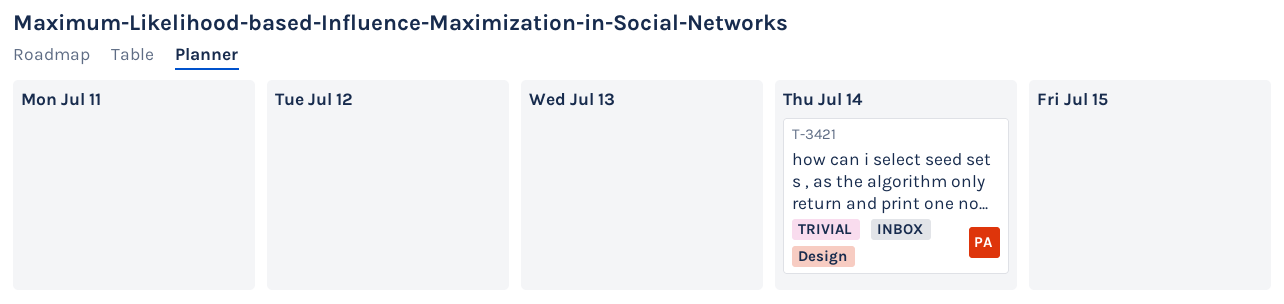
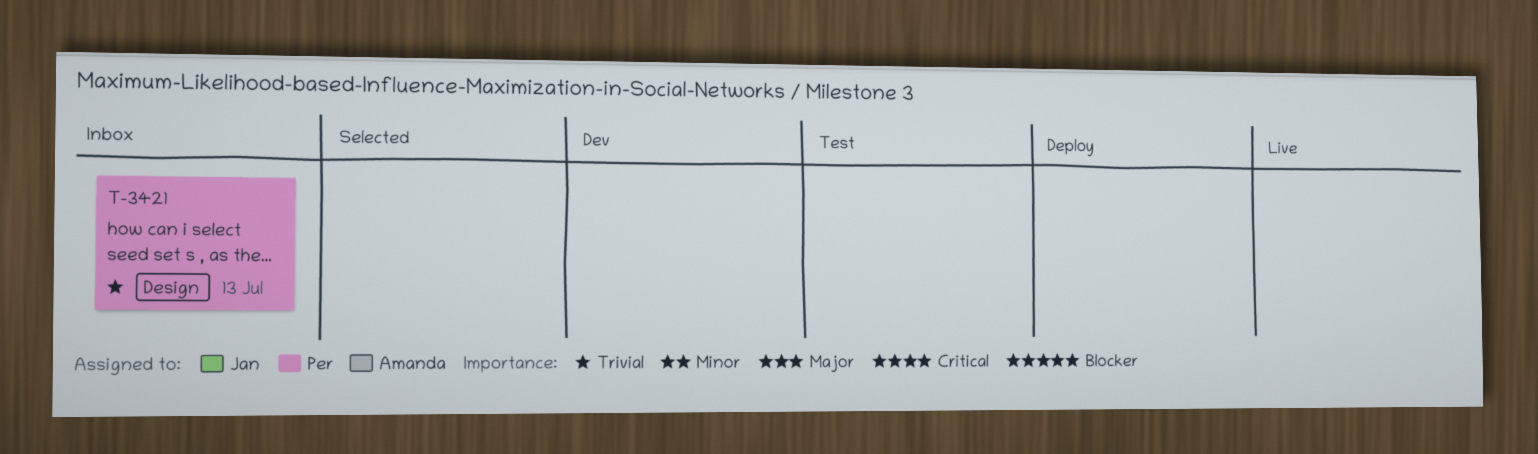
T-3421, due: Jul 14 -> Jul 13

